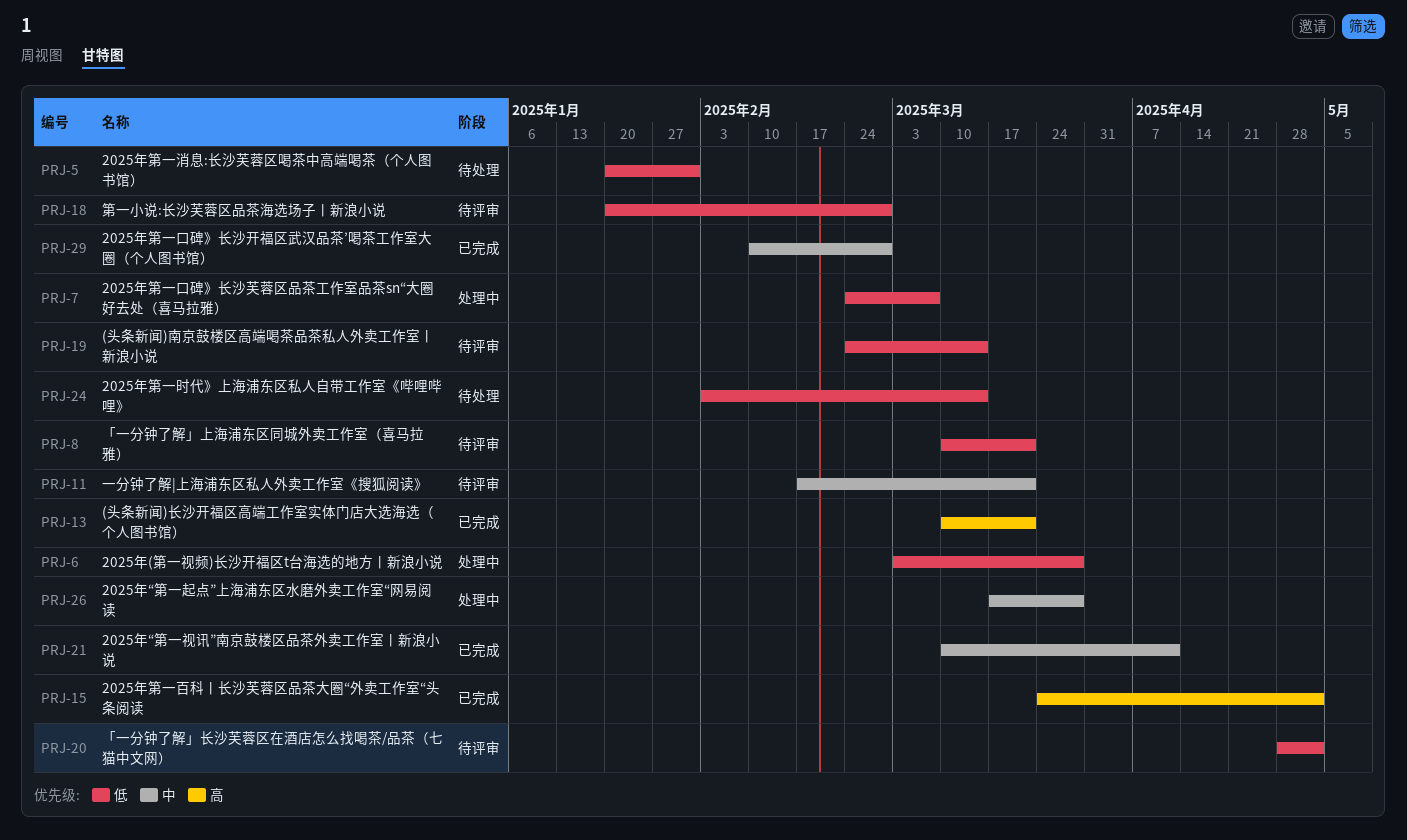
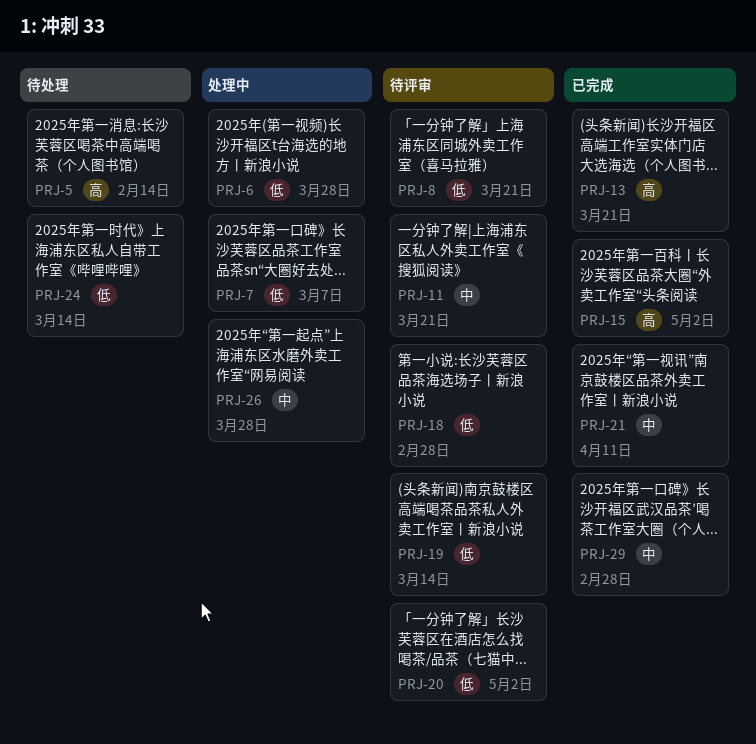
PRJ-5, priority: 低 -> 高
PRJ-5, due: Jan 31 -> Feb 14

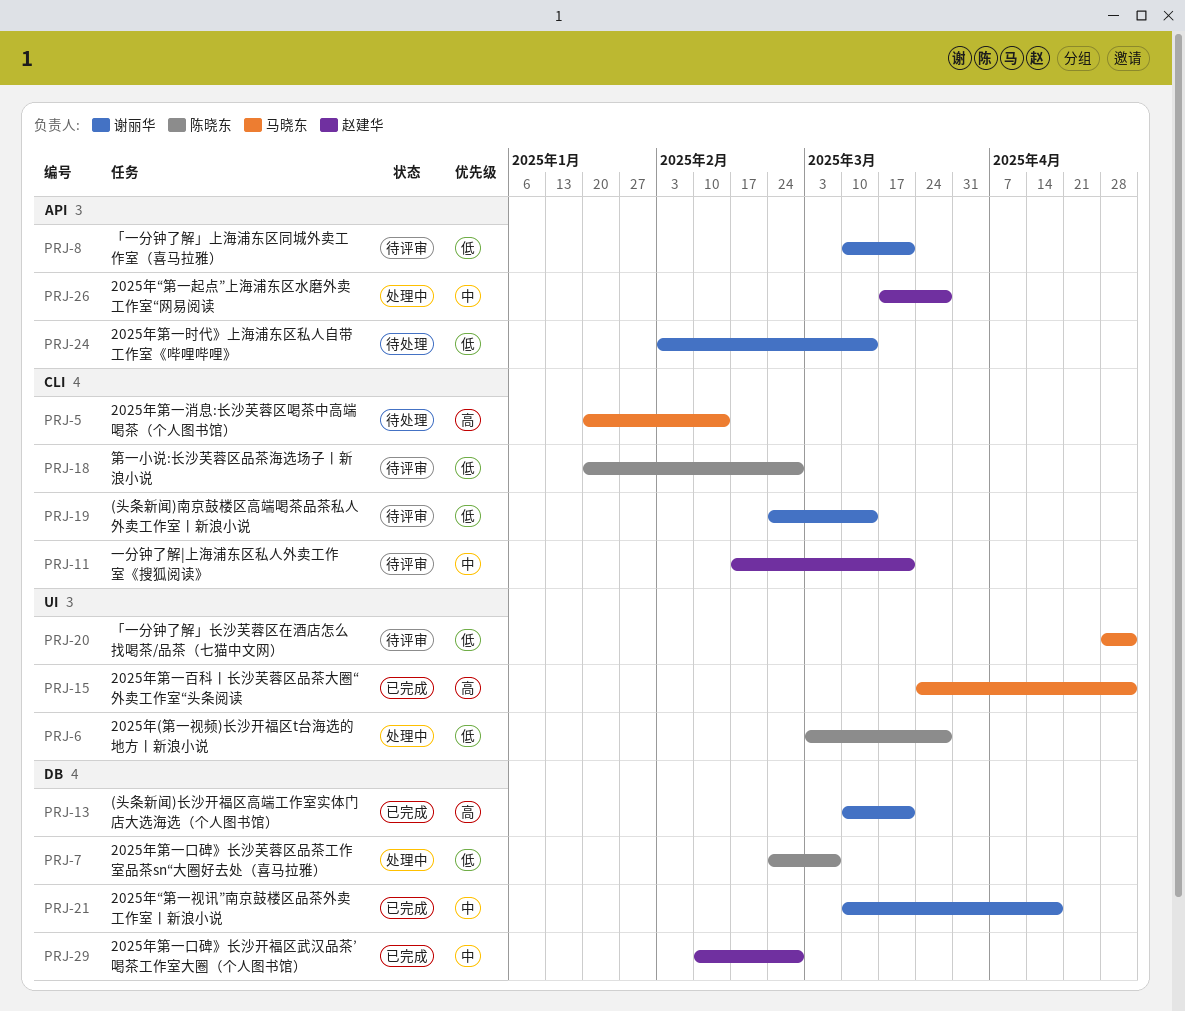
PRJ-21, due: Apr 11 -> Apr 18

